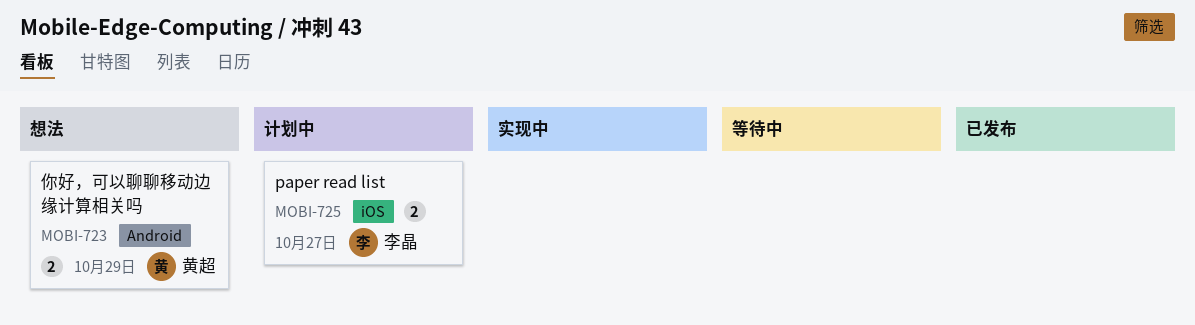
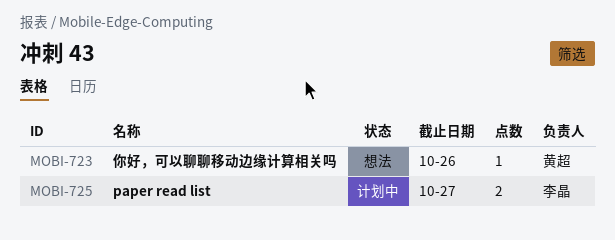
MOBI-723, estimate: 2 -> 1
MOBI-723, due: Oct 29 -> Oct 26

